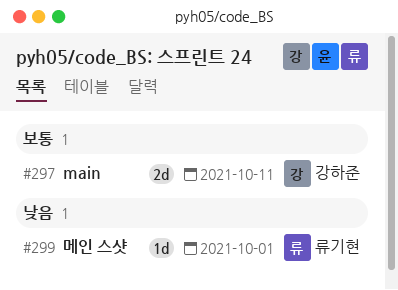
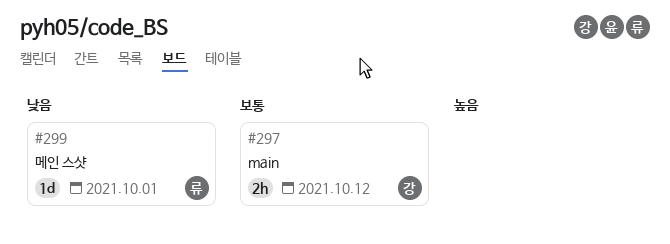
#297, estimate: 2d -> 2h
#297, due: Oct 11 -> Oct 12

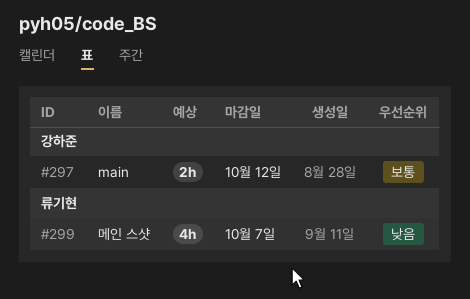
#299, estimate: 1d -> 4h
#299, due: Oct 1 -> Oct 7

